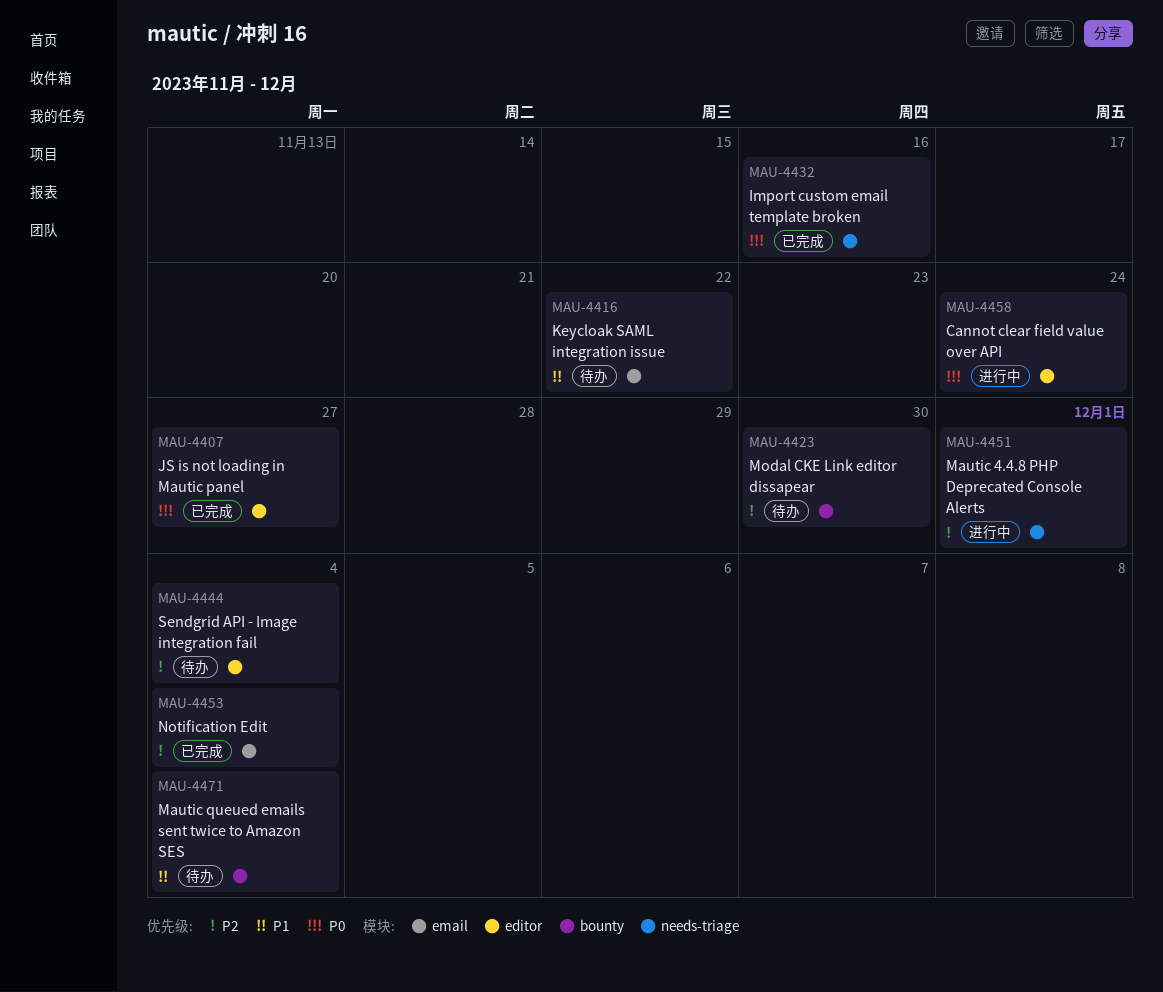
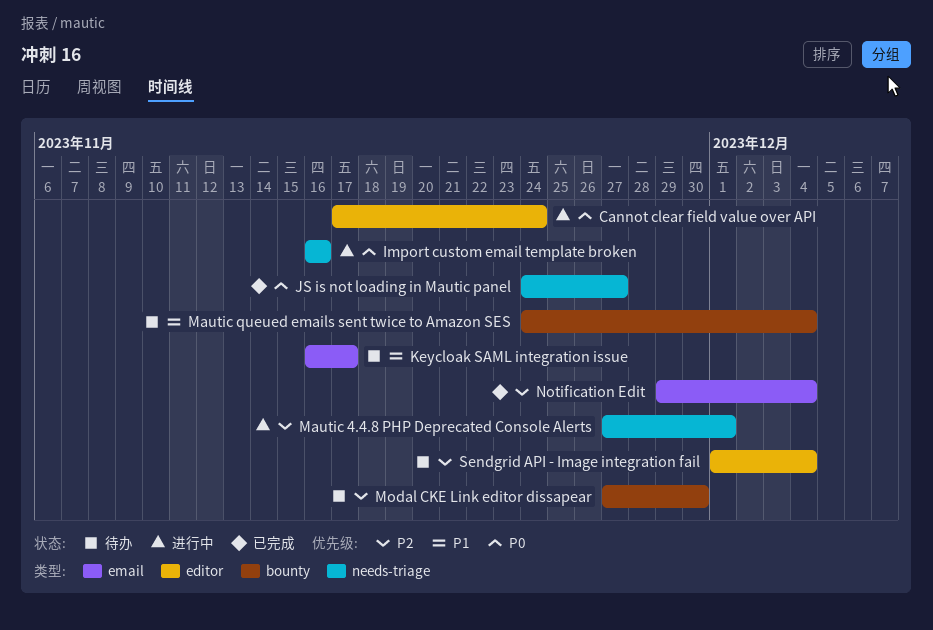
Import custom email template broken, status: 已完成 -> 进行中
JS is not loading in Mautic panel, label: editor -> needs-triage
Keycloak SAML integration issue, due: Nov 22 -> Nov 17

